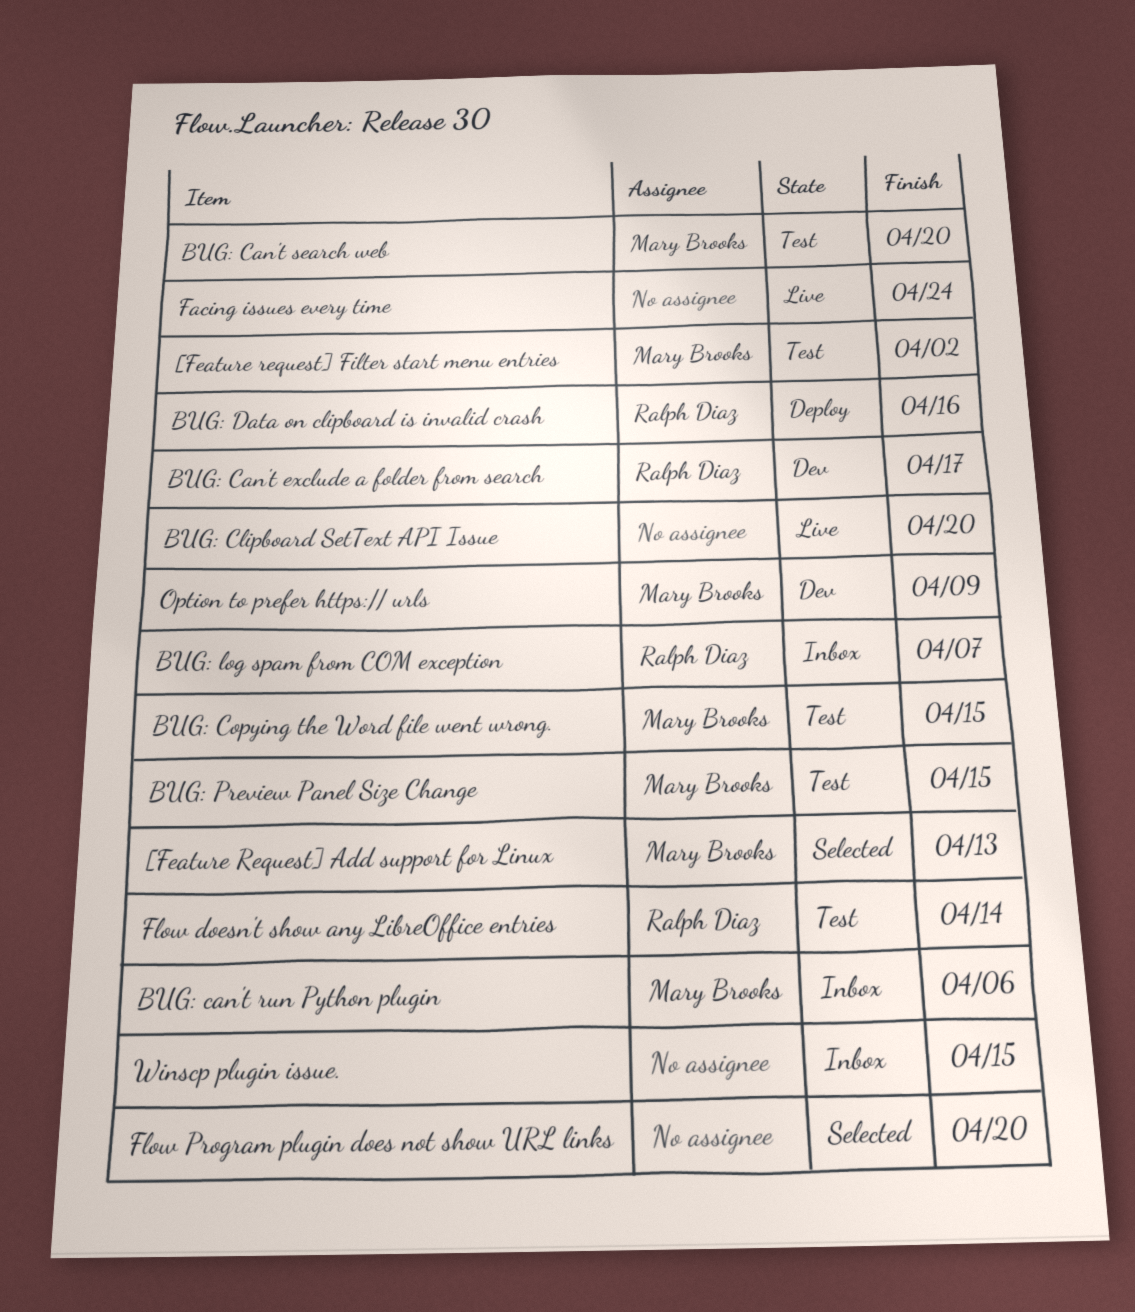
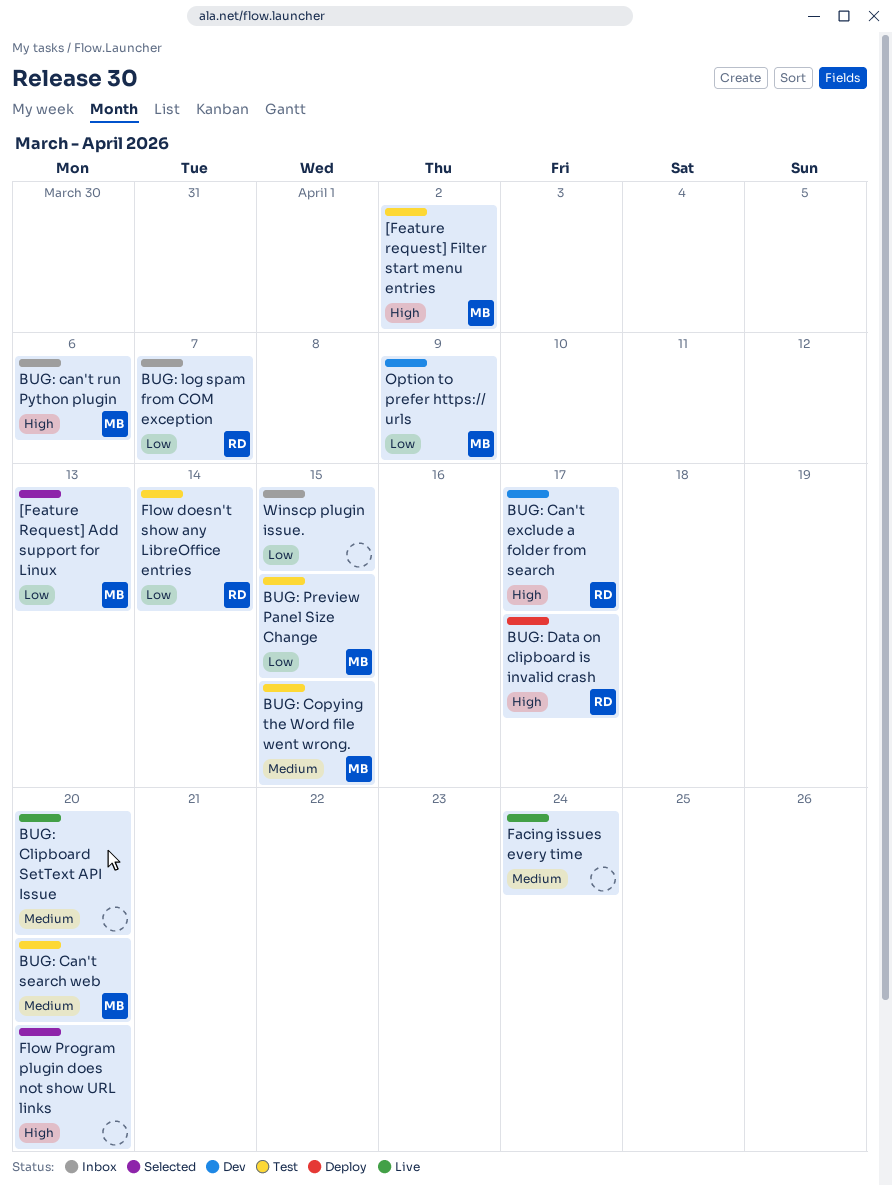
BUG: Data on clipboard is invalid crash, due: Apr 16 -> Apr 17

